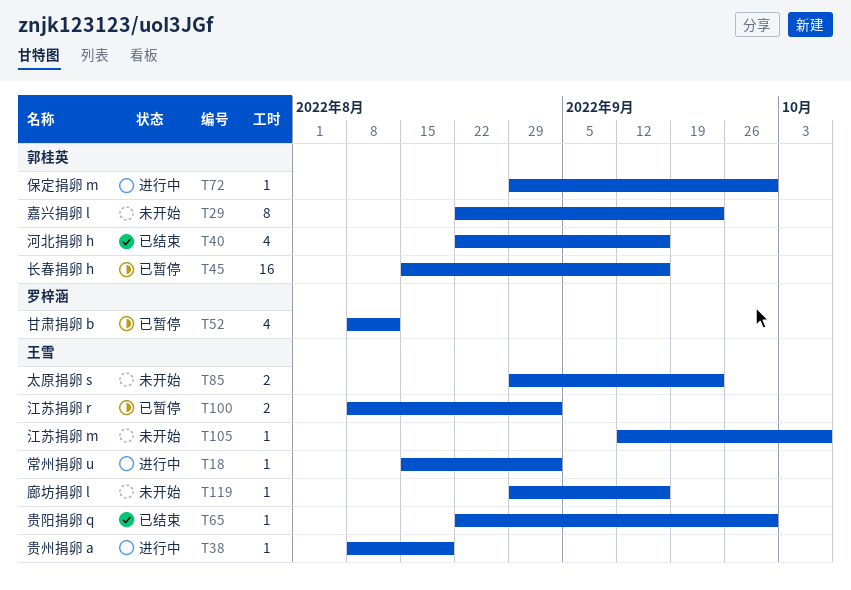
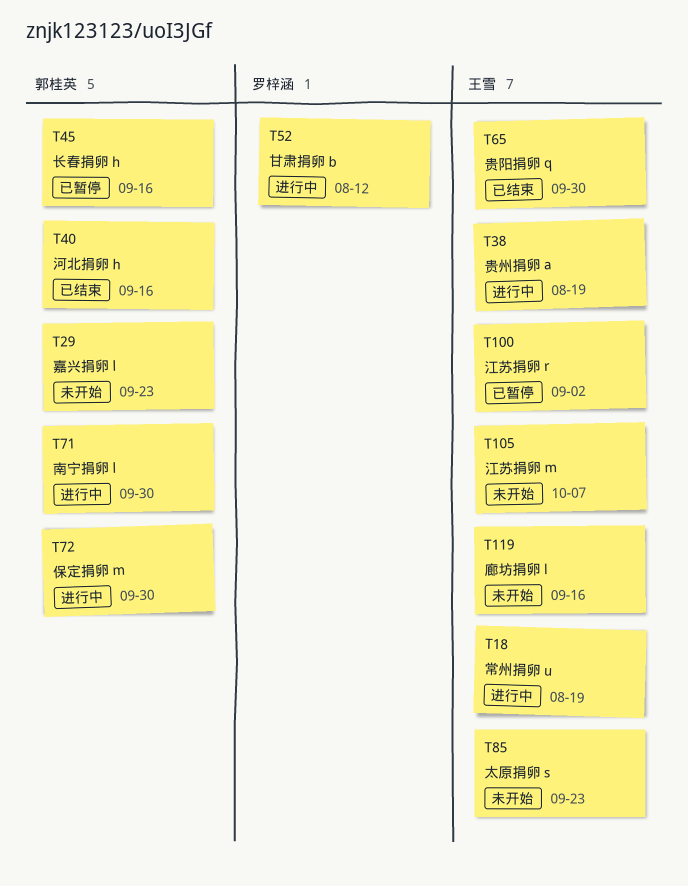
T18, due: Sep 2 -> Aug 19
T52, status: 已暂停 -> 进行中
T71: none -> present

